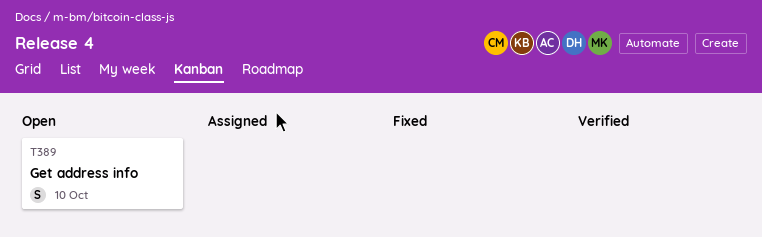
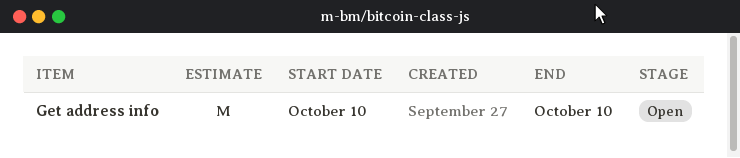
Get address info, estimate: S -> M

